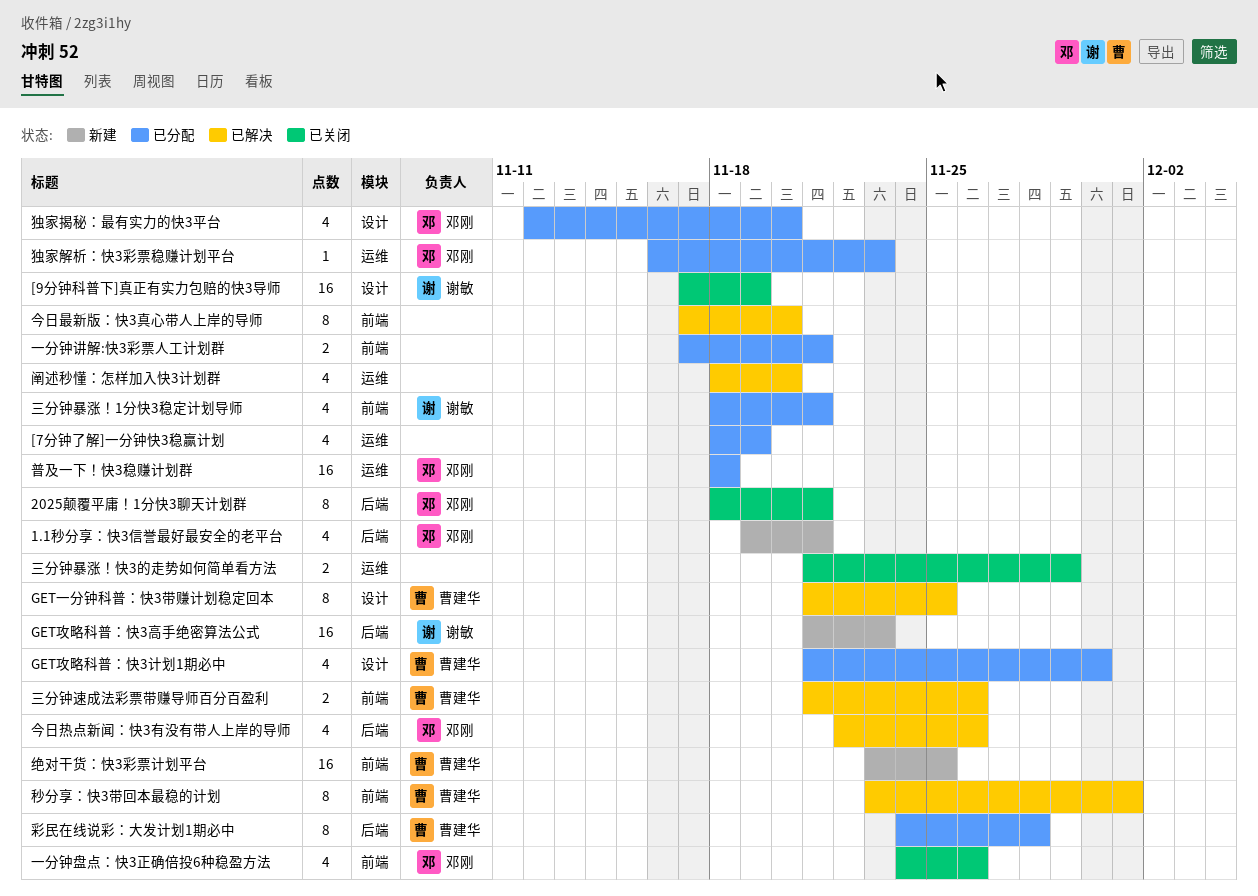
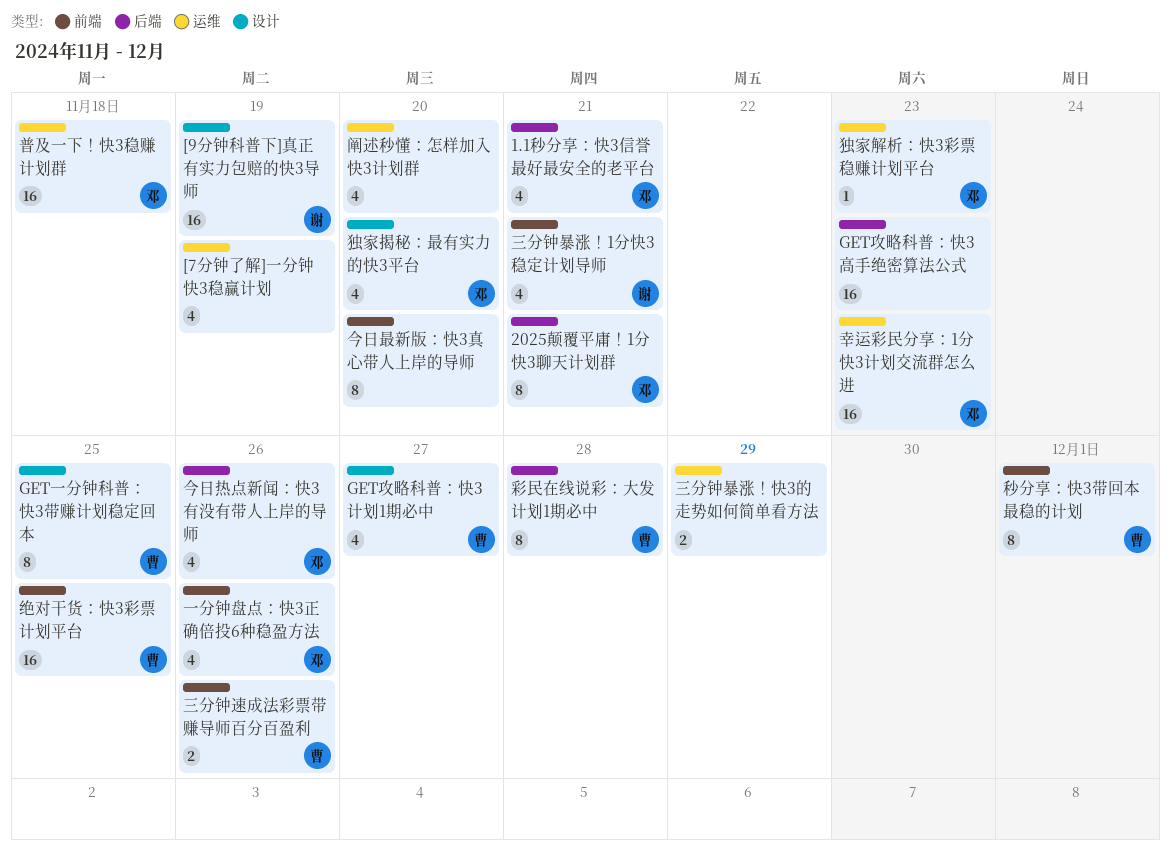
GET攻略科普：快3计划1期必中, due: Nov 30 -> Nov 27
GET攻略科普：快3高手绝密算法公式, owner: 谢敏 -> none
一分钟讲解:快3彩票人工计划群: present -> none
幸运彩民分享：1分快3计划交流群怎么进: none -> present

